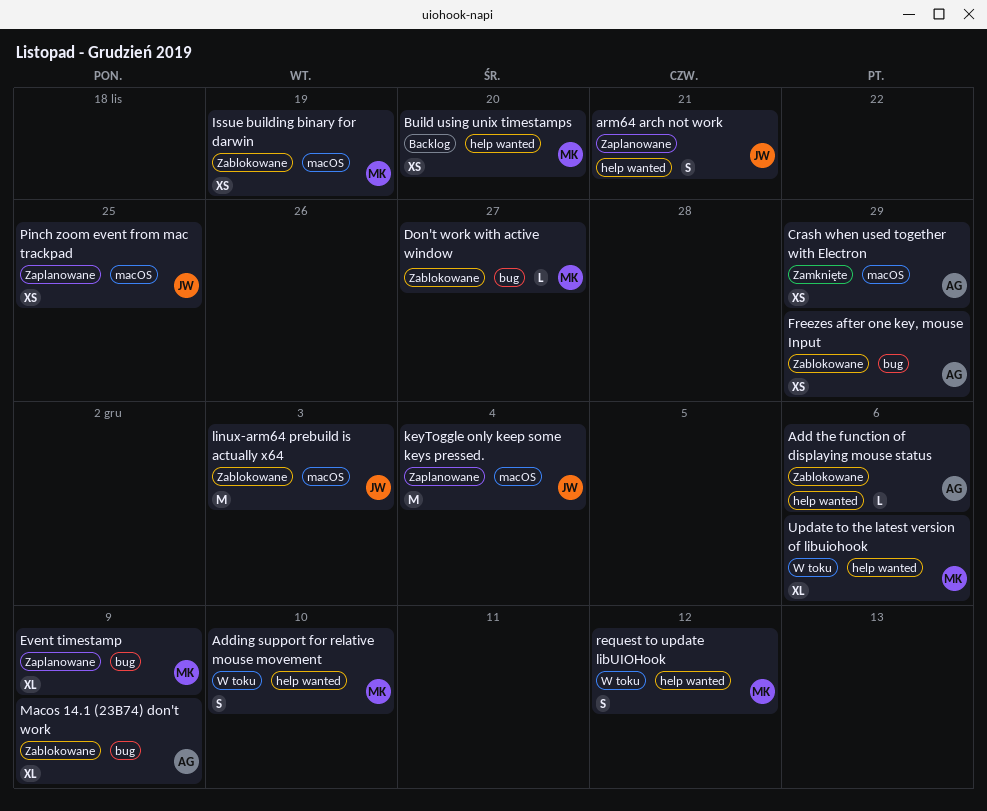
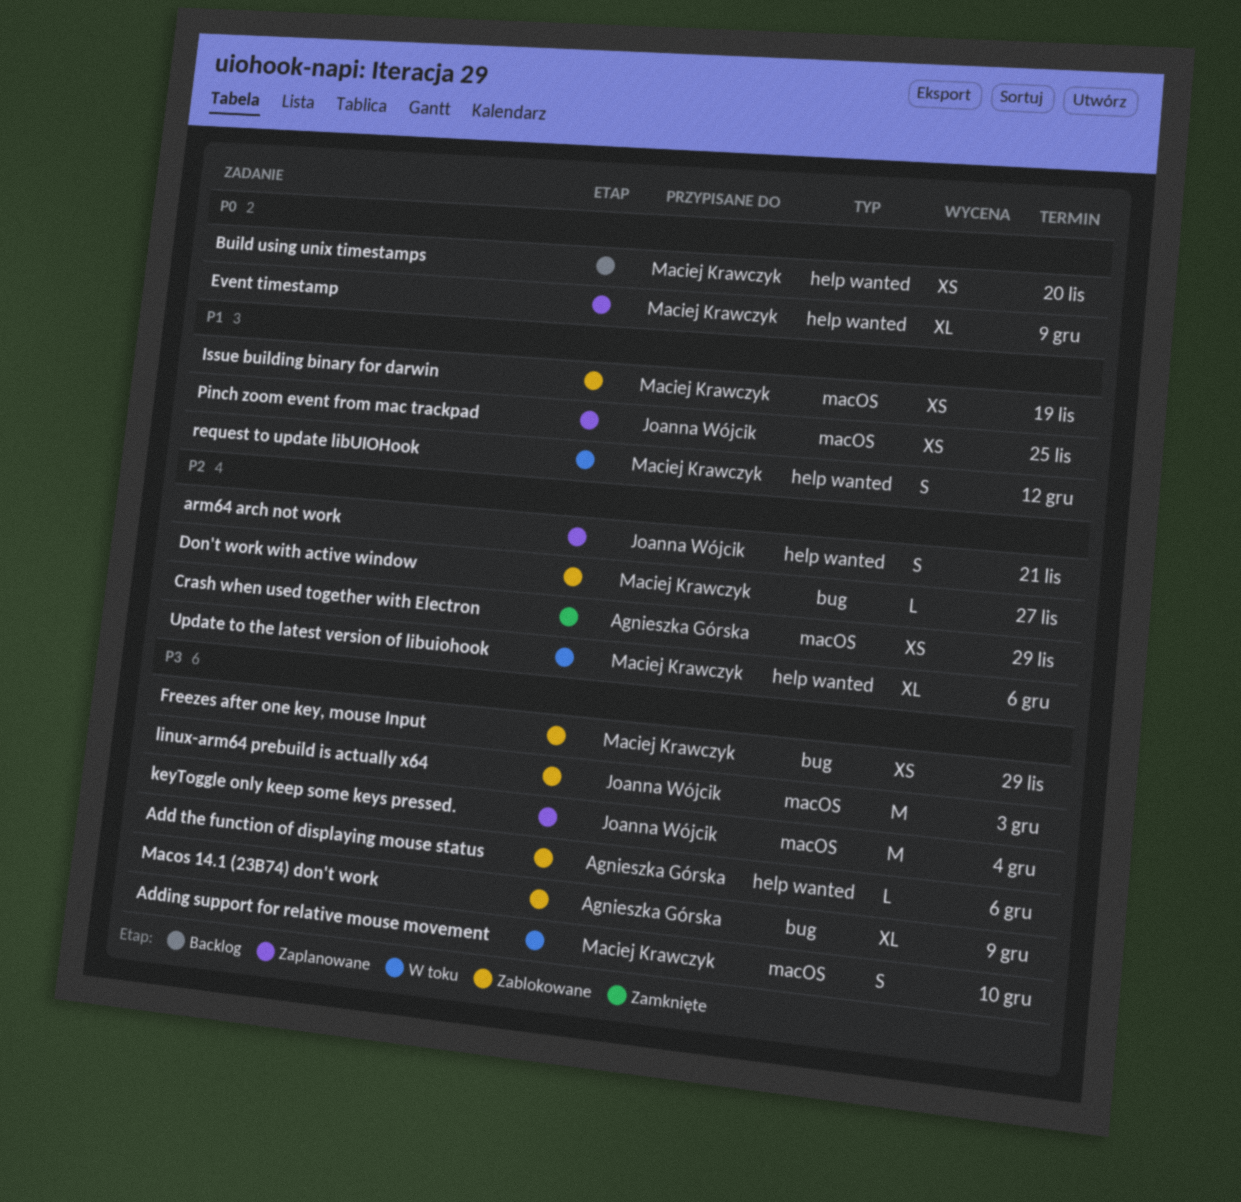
Adding support for relative mouse movement, label: help wanted -> macOS
Event timestamp, label: bug -> help wanted
Freezes after one key, mouse Input, owner: Agnieszka Górska -> Maciej Krawczyk

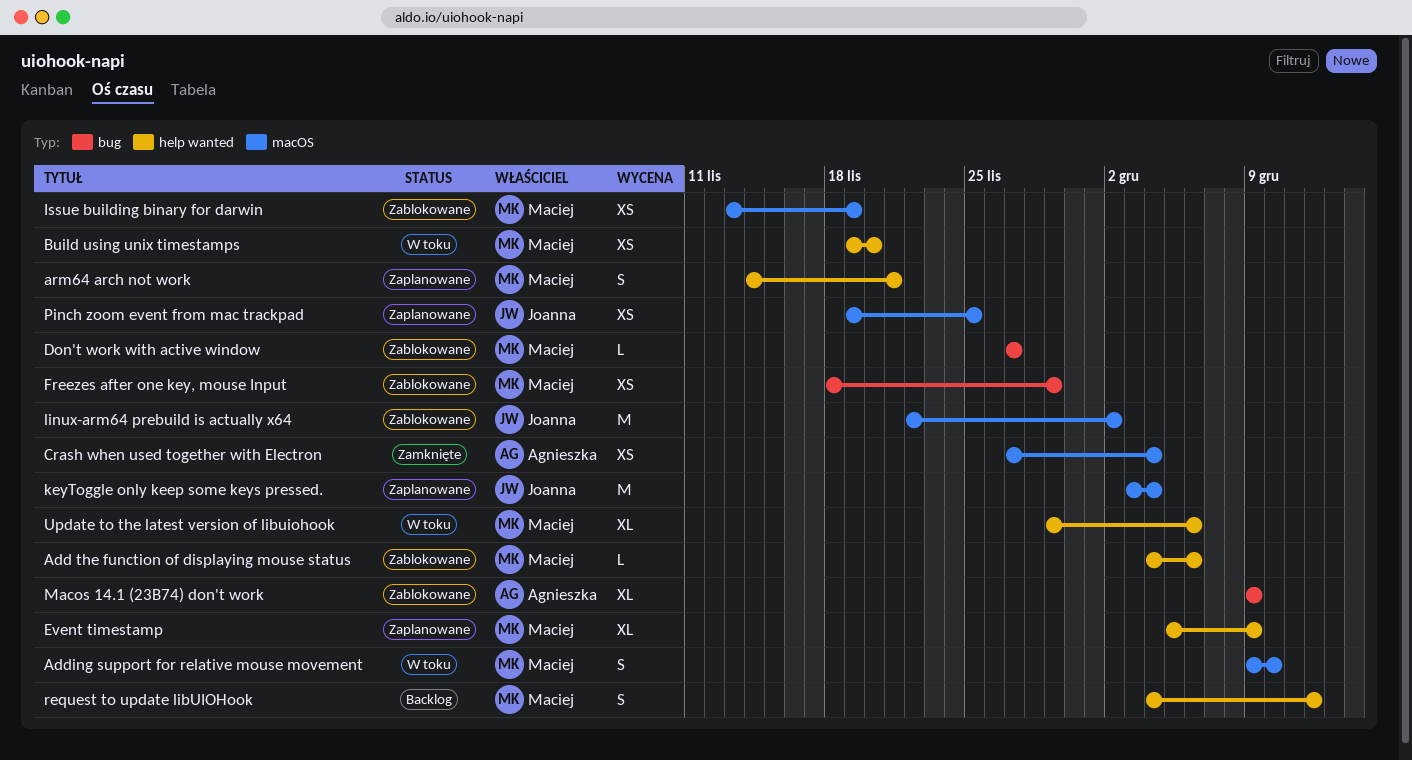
Add the function of displaying mouse status, owner: Agnieszka Górska -> Maciej Krawczyk
arm64 arch not work, owner: Joanna Wójcik -> Maciej Krawczyk
Build using unix timestamps, status: Backlog -> W toku
Crash when used together with Electron, due: Nov 29 -> Dec 4
linux-arm64 prebuild is actually x64, due: Dec 3 -> Dec 2
request to update libUIOHook, status: W toku -> Backlog

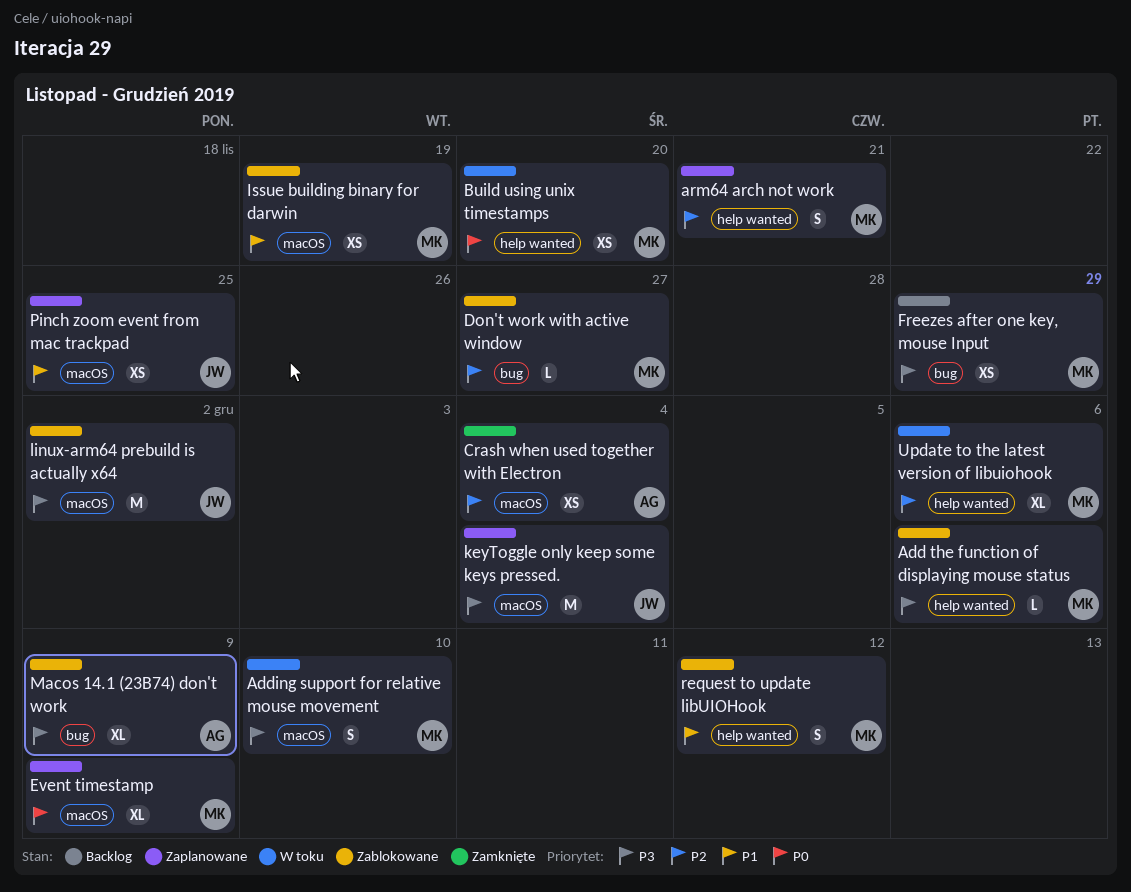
Event timestamp, label: help wanted -> macOS
Freezes after one key, mouse Input, status: Zablokowane -> Backlog
request to update libUIOHook, status: Backlog -> Zablokowane

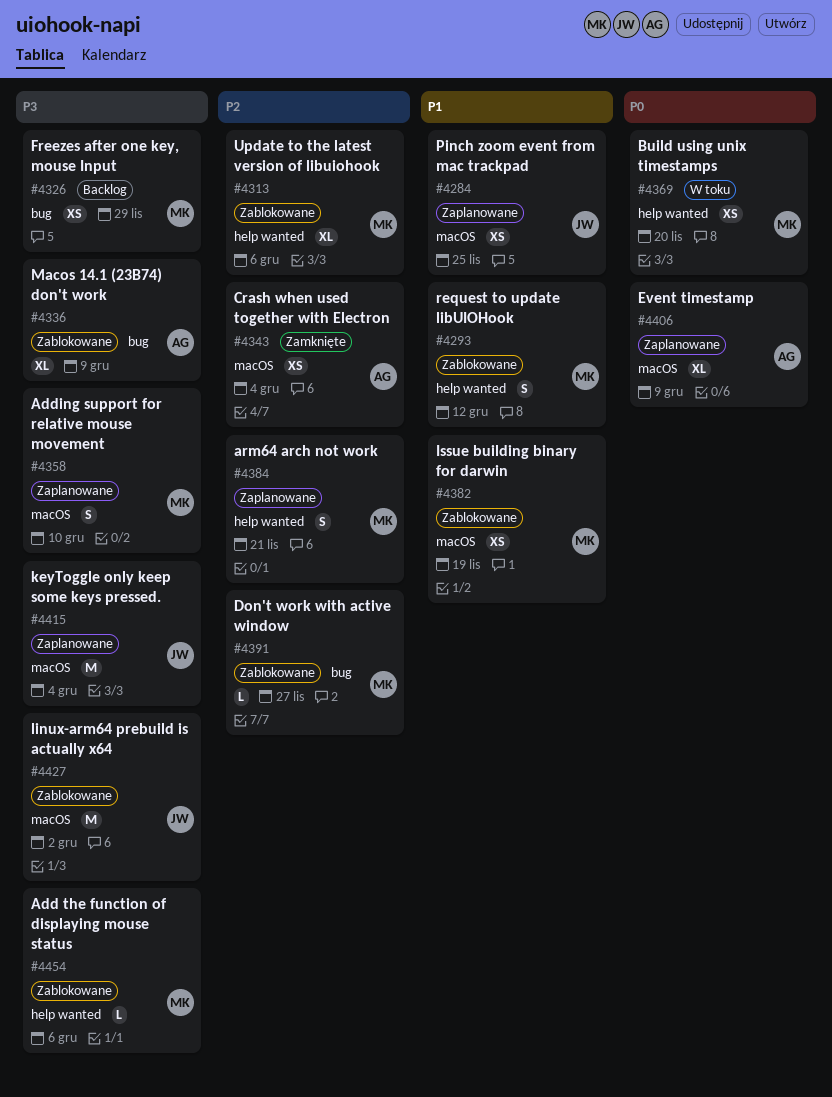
Adding support for relative mouse movement, status: W toku -> Zaplanowane
Event timestamp, owner: MK -> AG
Update to the latest version of libuiohook, status: W toku -> Zablokowane

